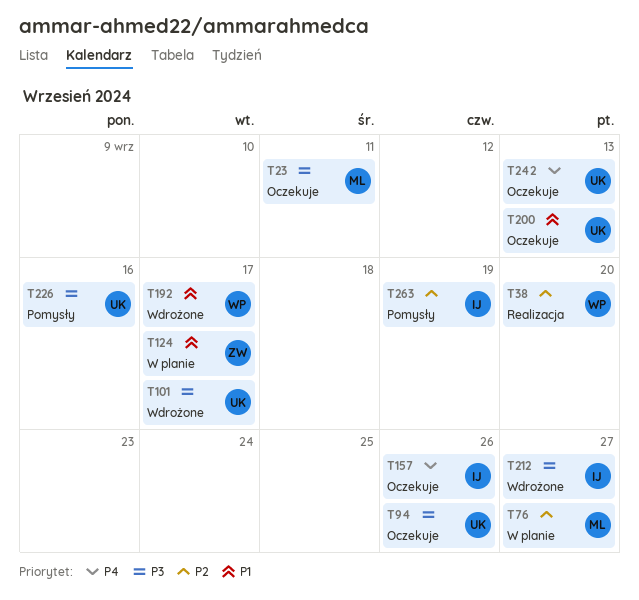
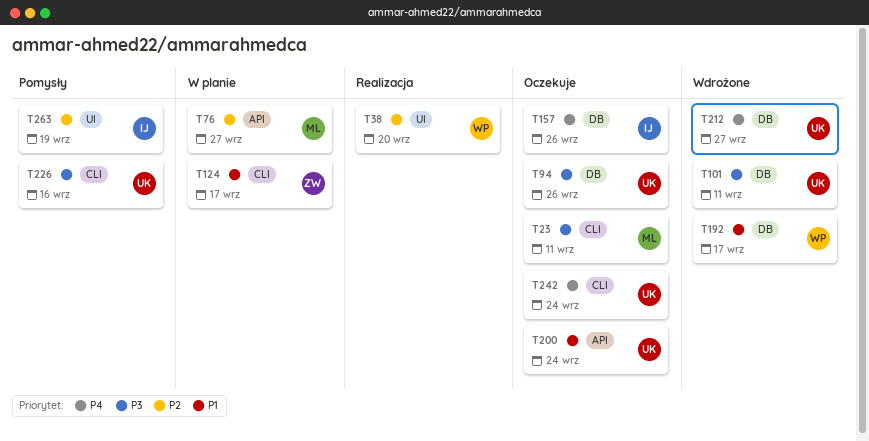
T101, due: Sep 17 -> Sep 11
T200, due: Sep 13 -> Sep 24
T212, owner: IJ -> UK
T212, priority: P3 -> P4
T242, due: Sep 13 -> Sep 24

